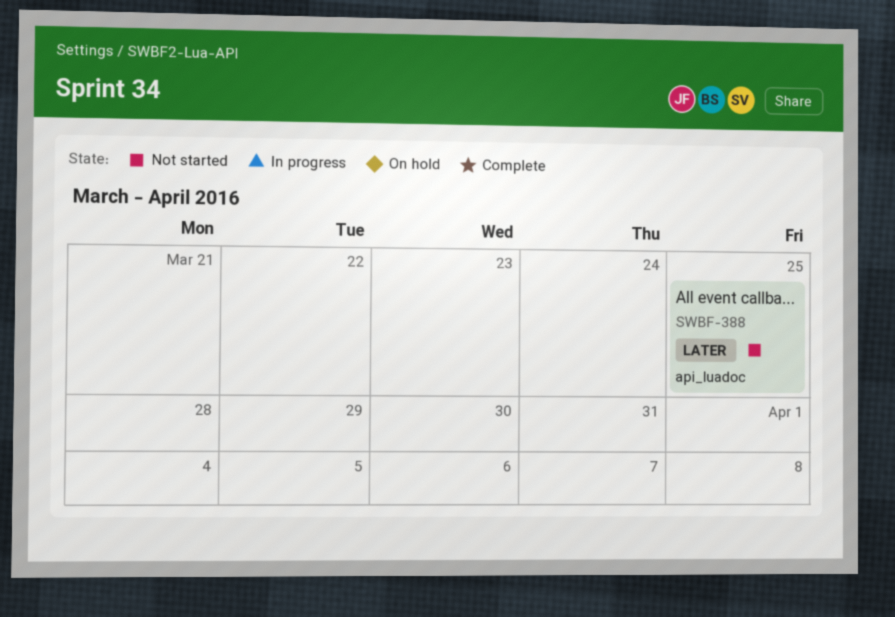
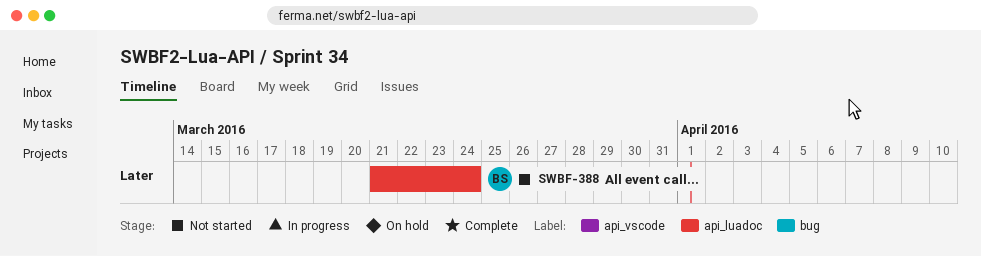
SWBF-388, due: Mar 25 -> Mar 24

